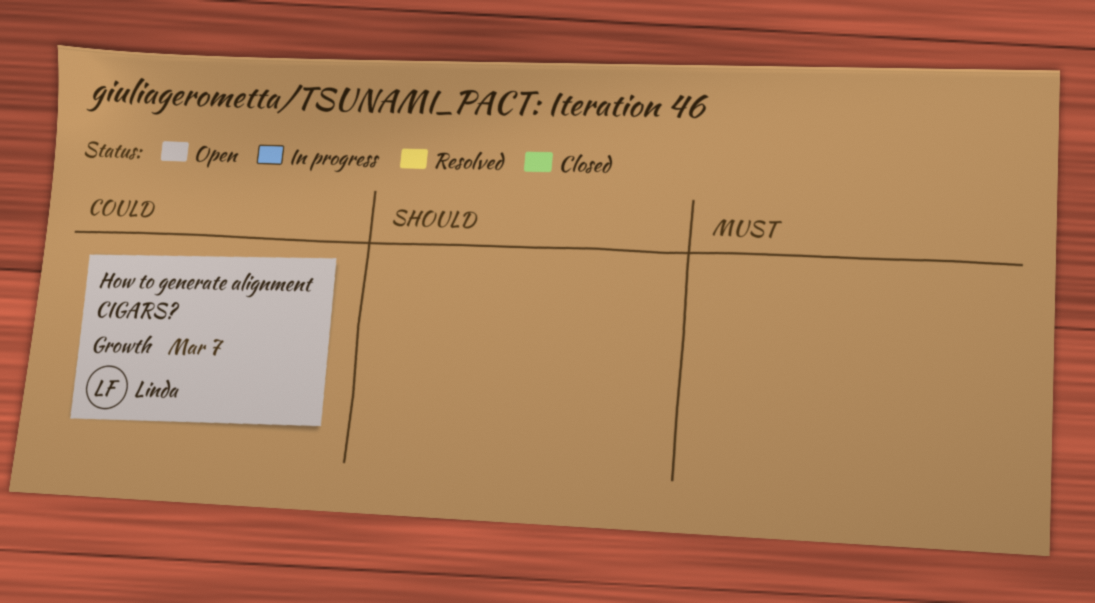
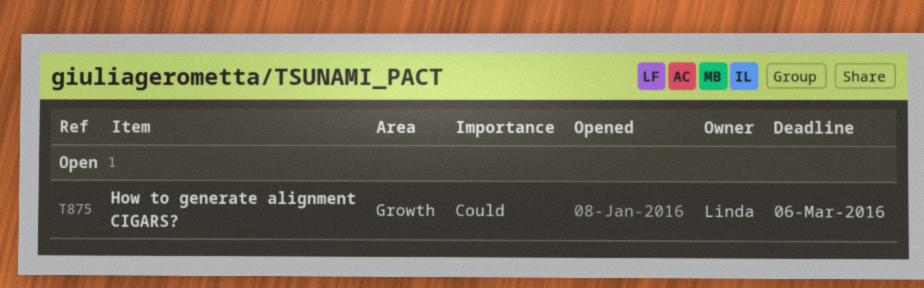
How to generate alignment CIGARS?, due: Mar 7 -> Mar 6

